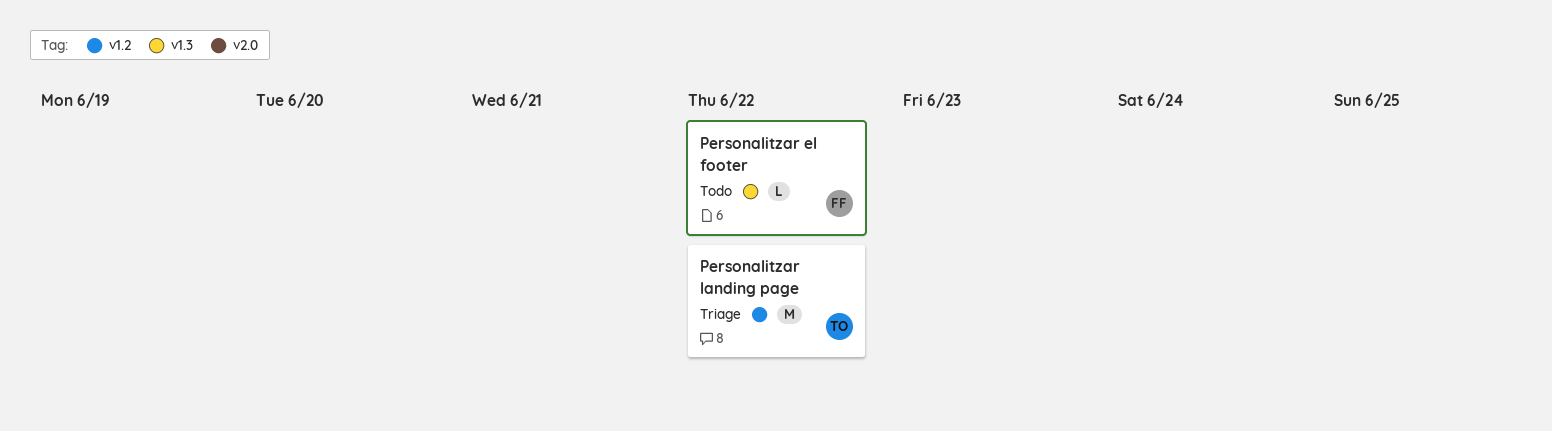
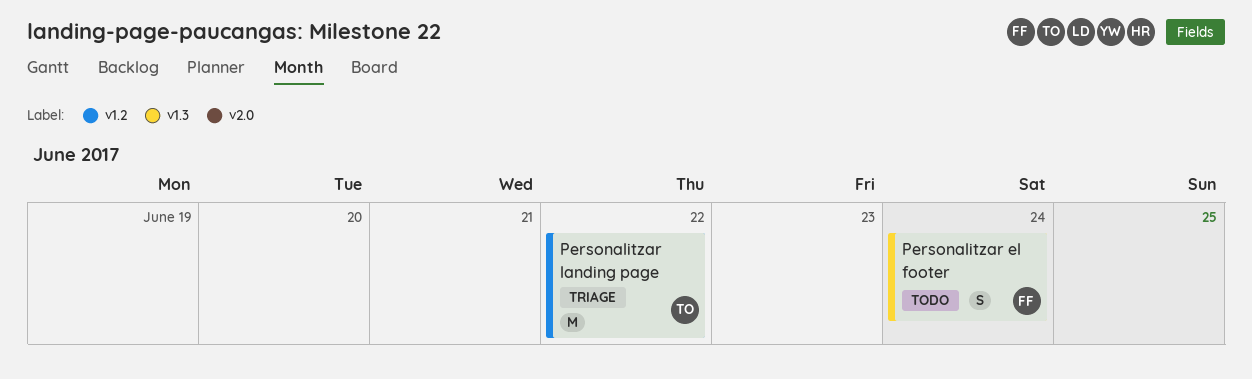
Personalitzar el footer, estimate: L -> S
Personalitzar el footer, due: Jun 22 -> Jun 24

